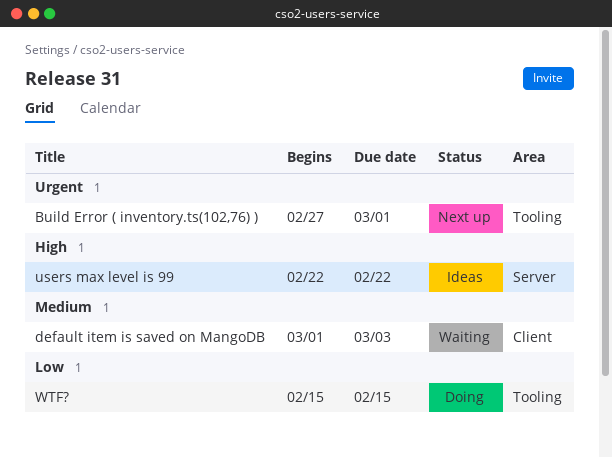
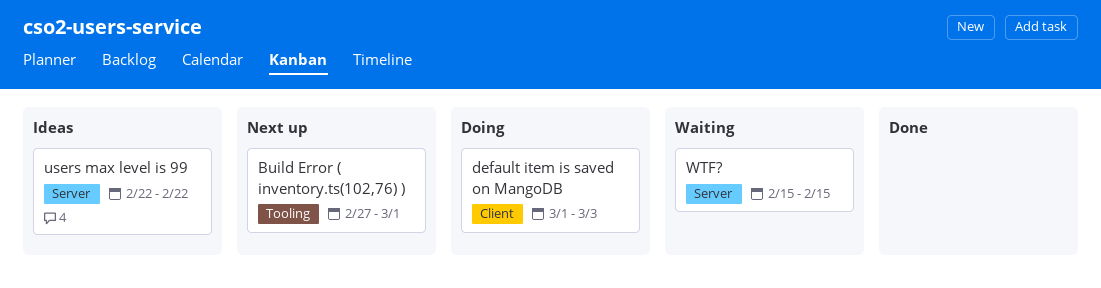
default item is saved on MangoDB, status: Waiting -> Doing
WTF?, status: Doing -> Waiting
WTF?, label: Tooling -> Server

